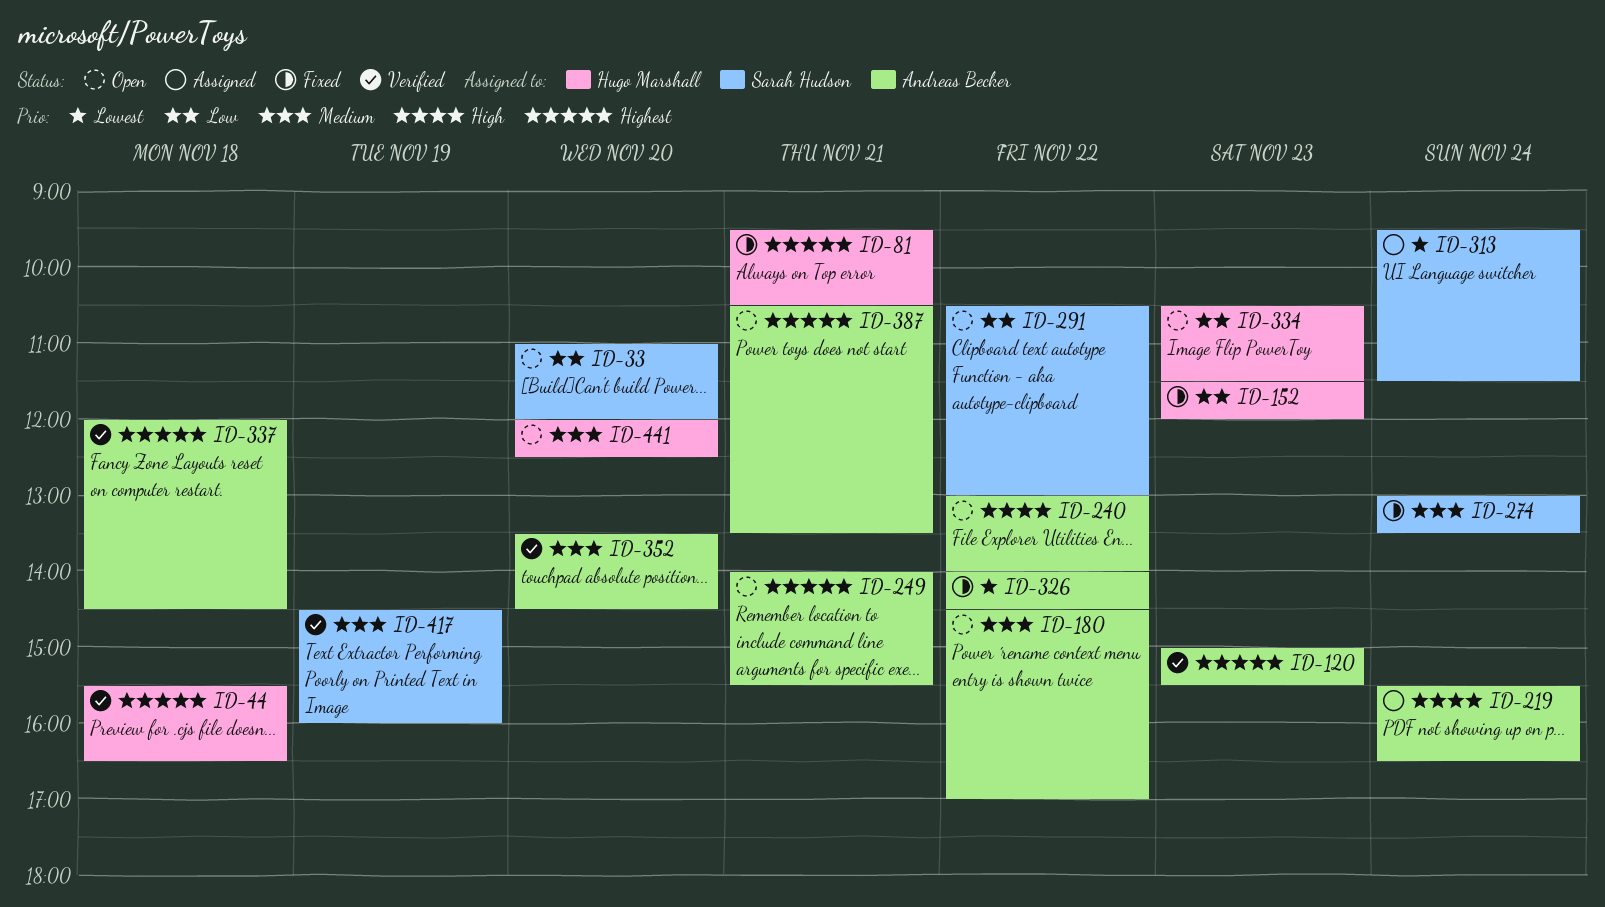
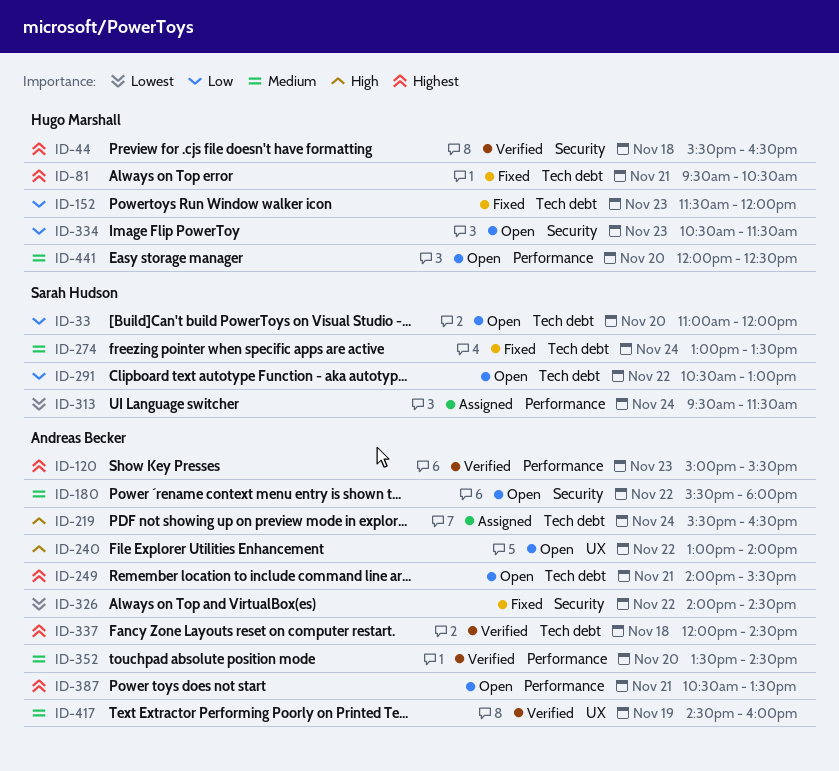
ID-180, begins: 14:30 -> 15:30
ID-180, ends: 17:00 -> 18:00
ID-417, owner: Sarah Hudson -> Andreas Becker

